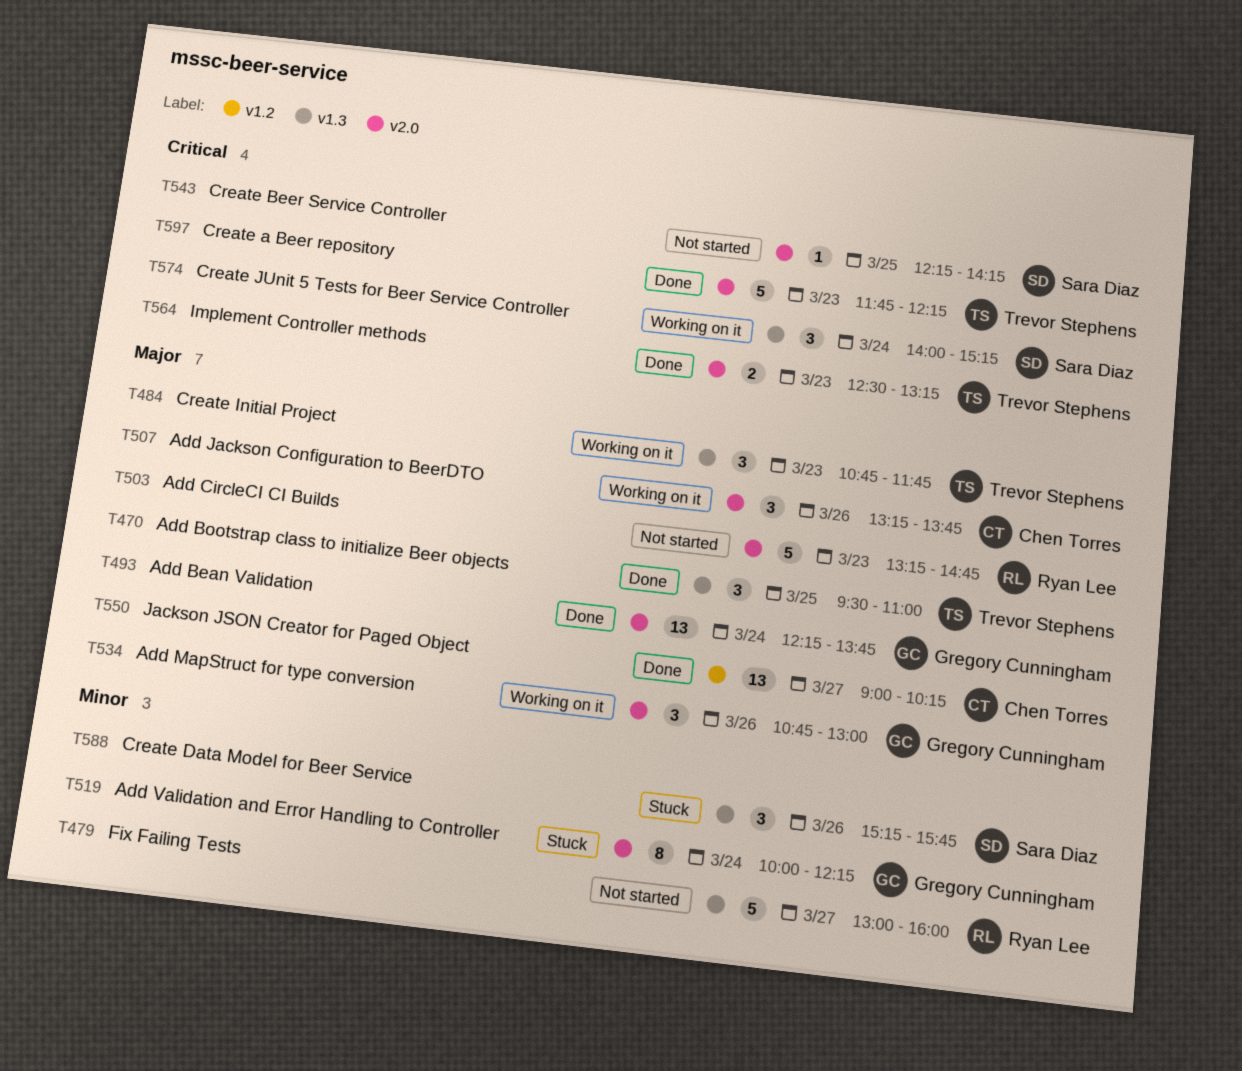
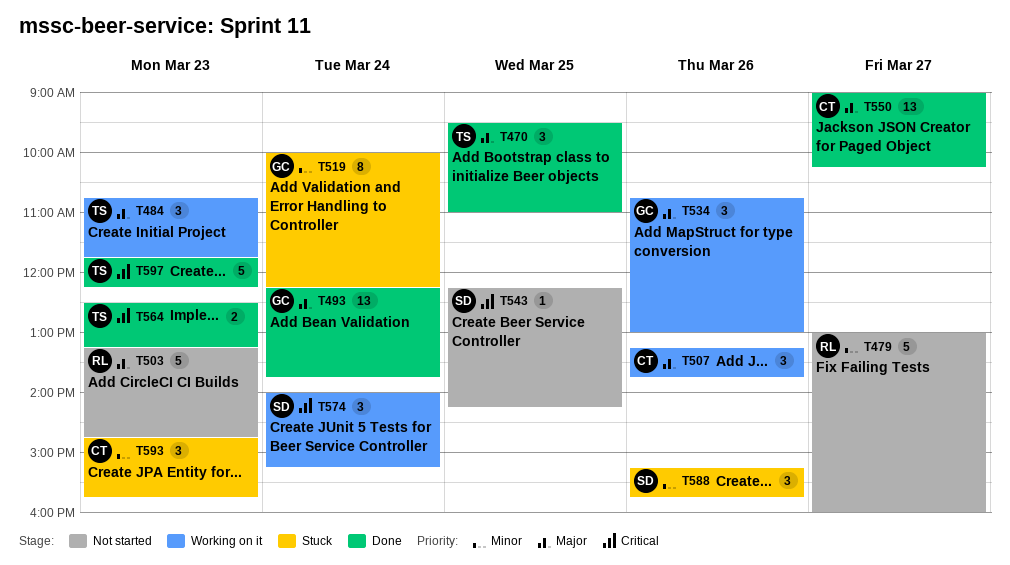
T593: none -> present

